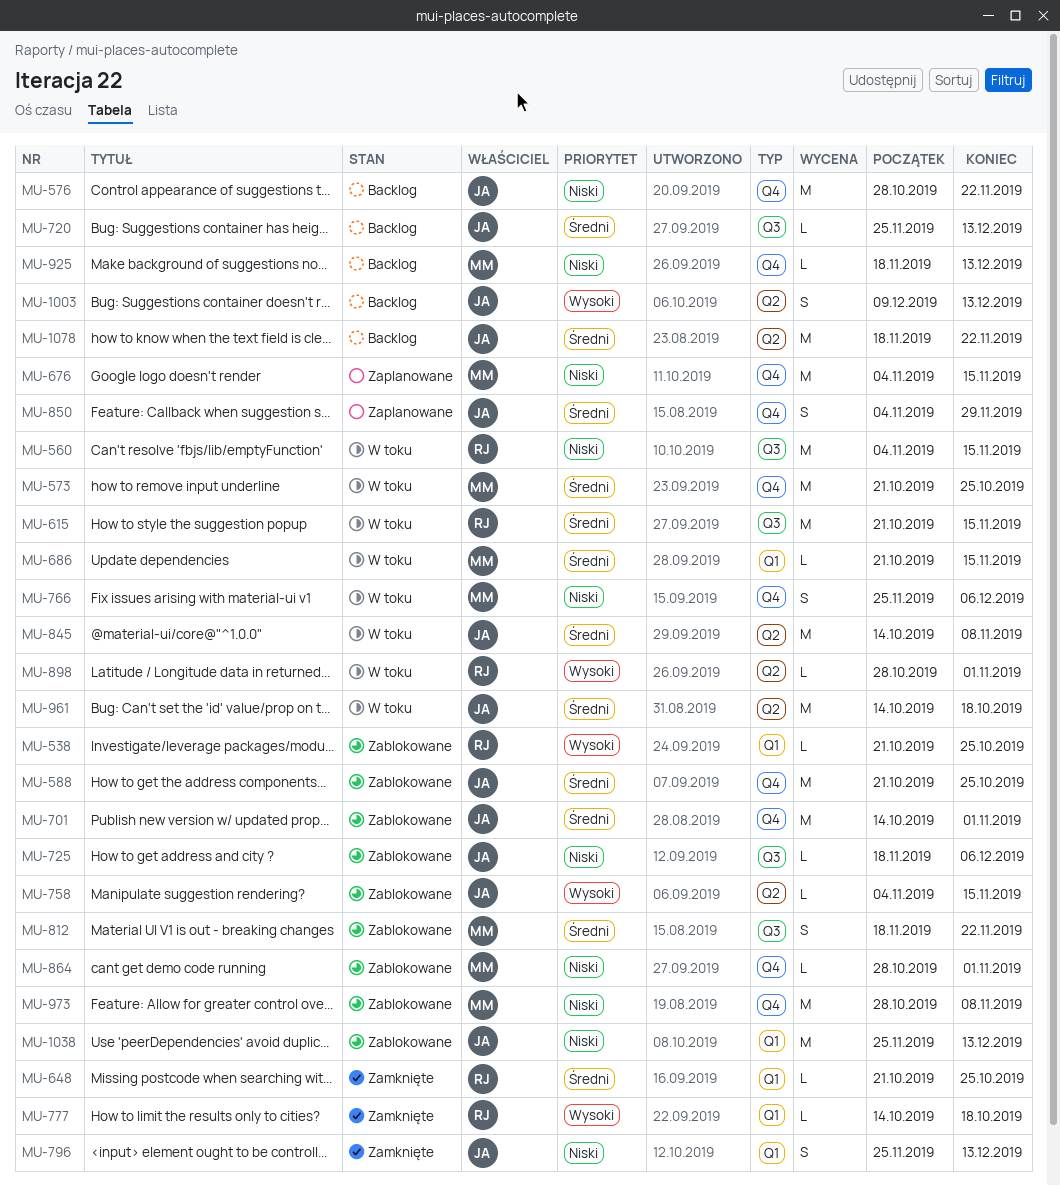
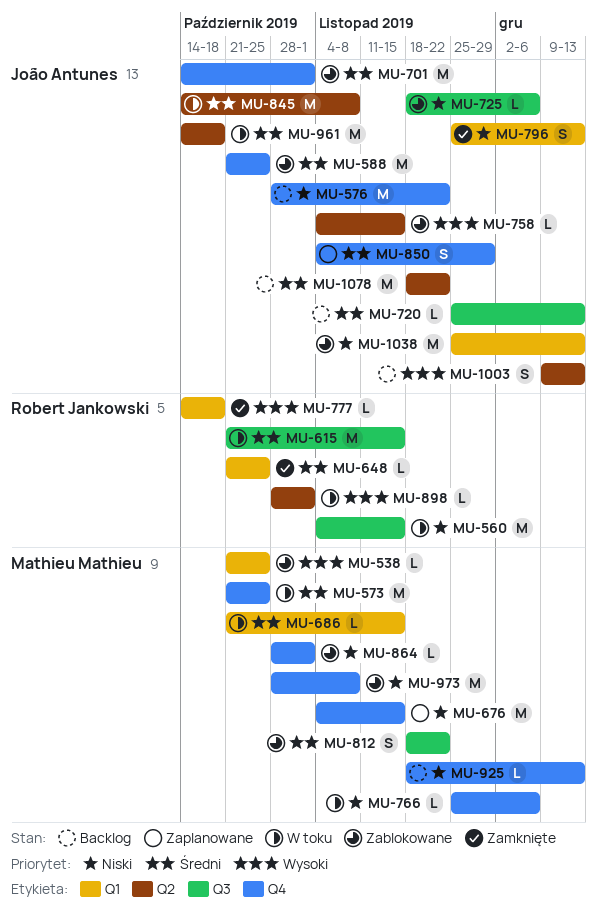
MU-538, owner: Robert Jankowski -> Mathieu Mathieu
MU-766, estimate: S -> L

